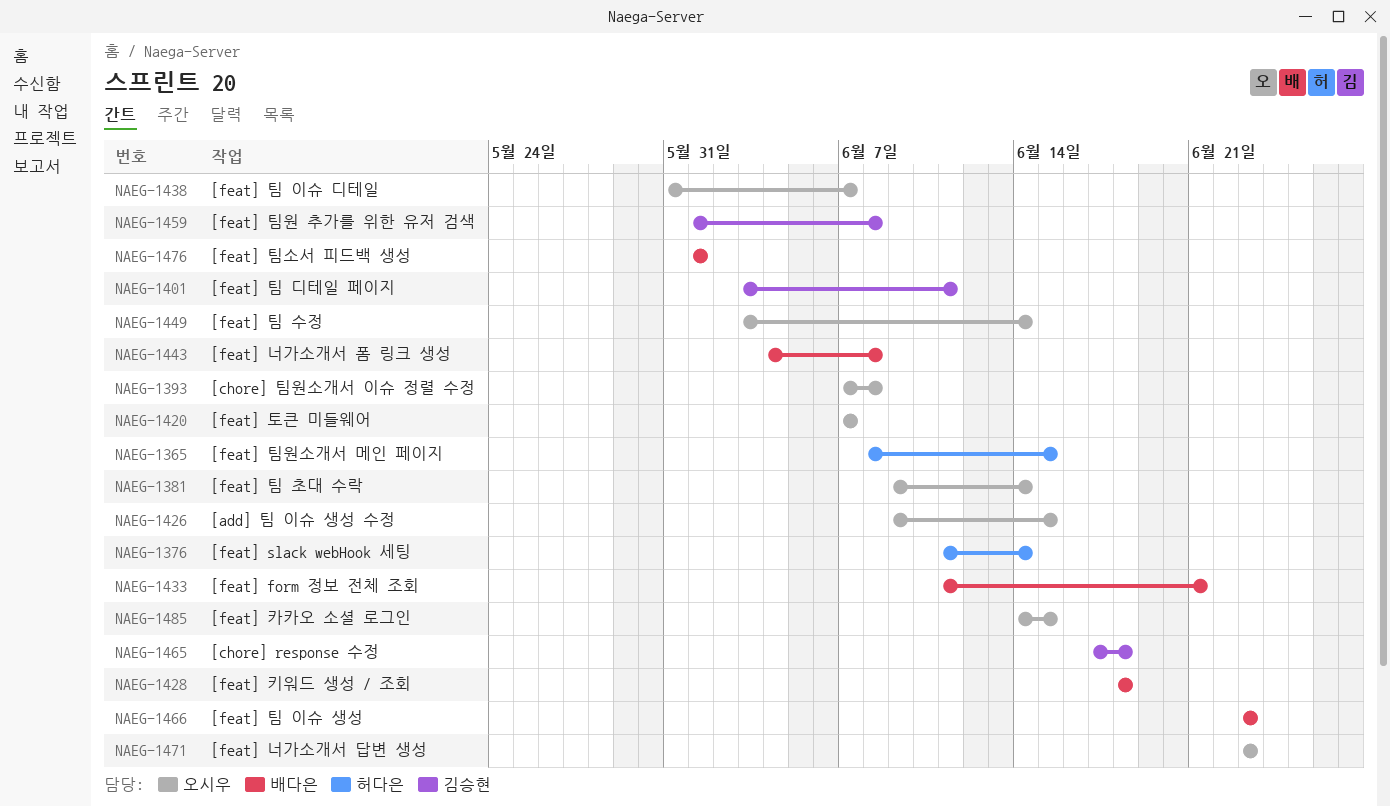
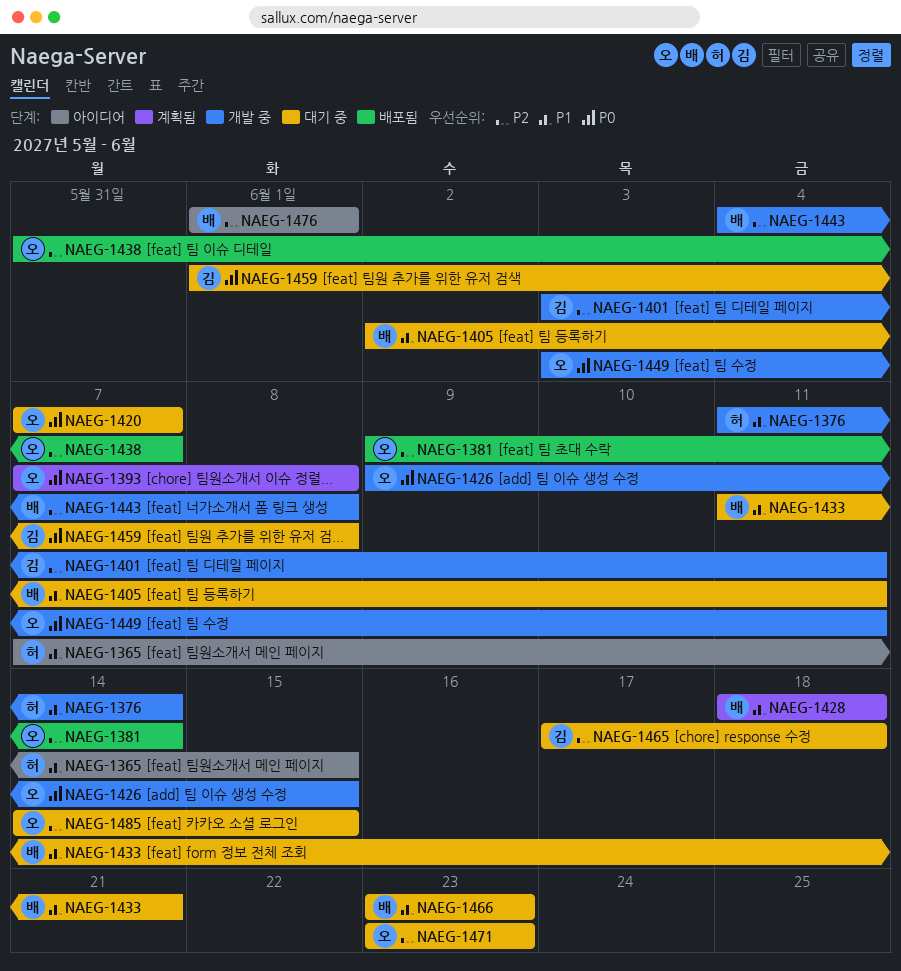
NAEG-1365, start: Jun 8 -> Jun 7
NAEG-1405: none -> present
NAEG-1449, due: Jun 14 -> Jun 11

